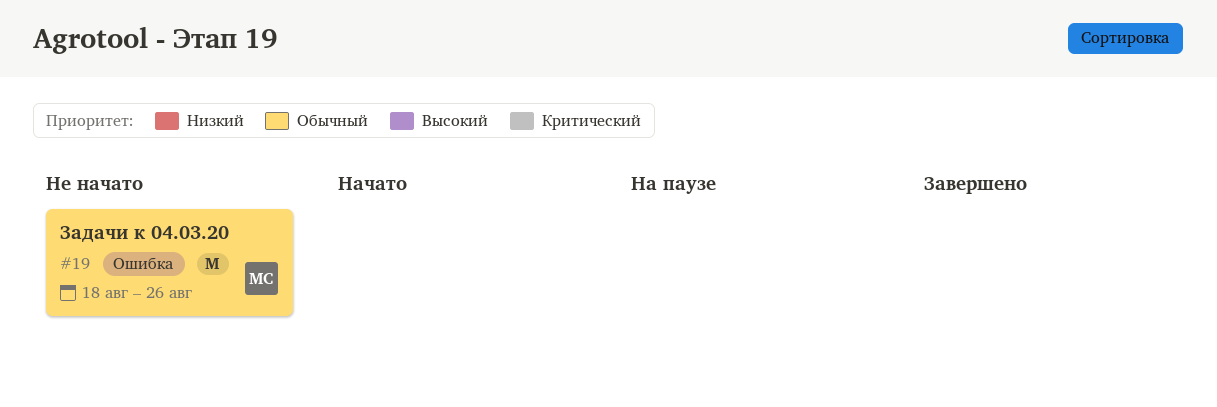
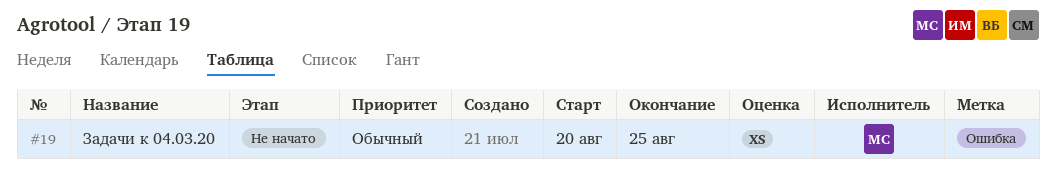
#19, estimate: M -> XS
#19, start: Aug 18 -> Aug 20
#19, due: Aug 26 -> Aug 25

